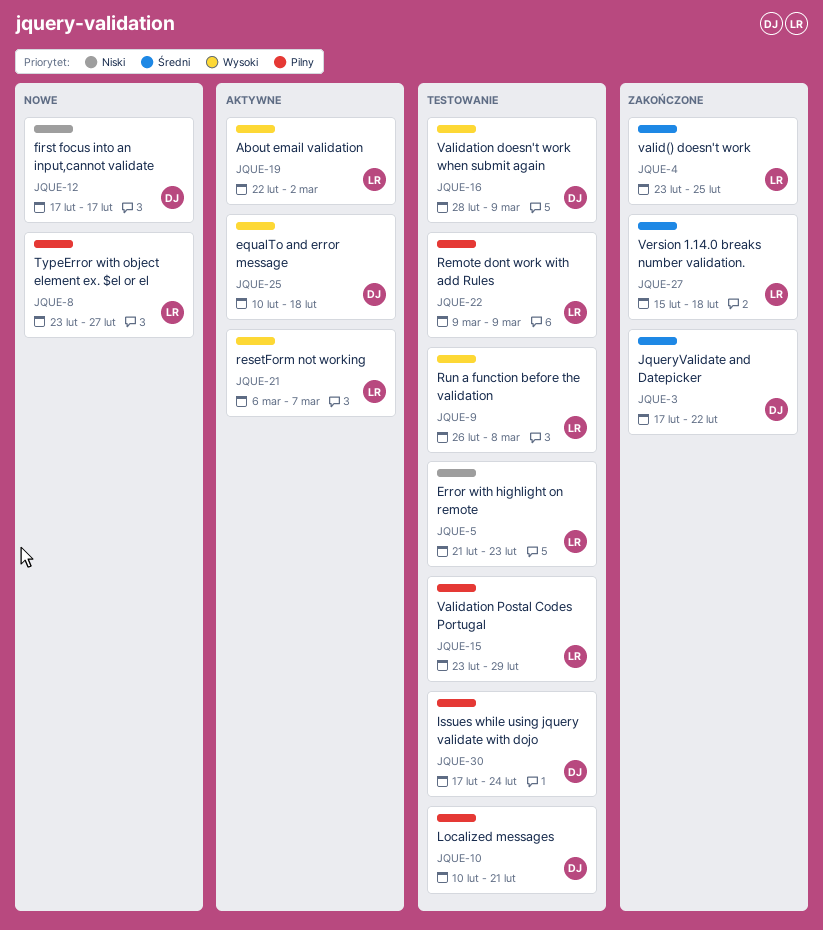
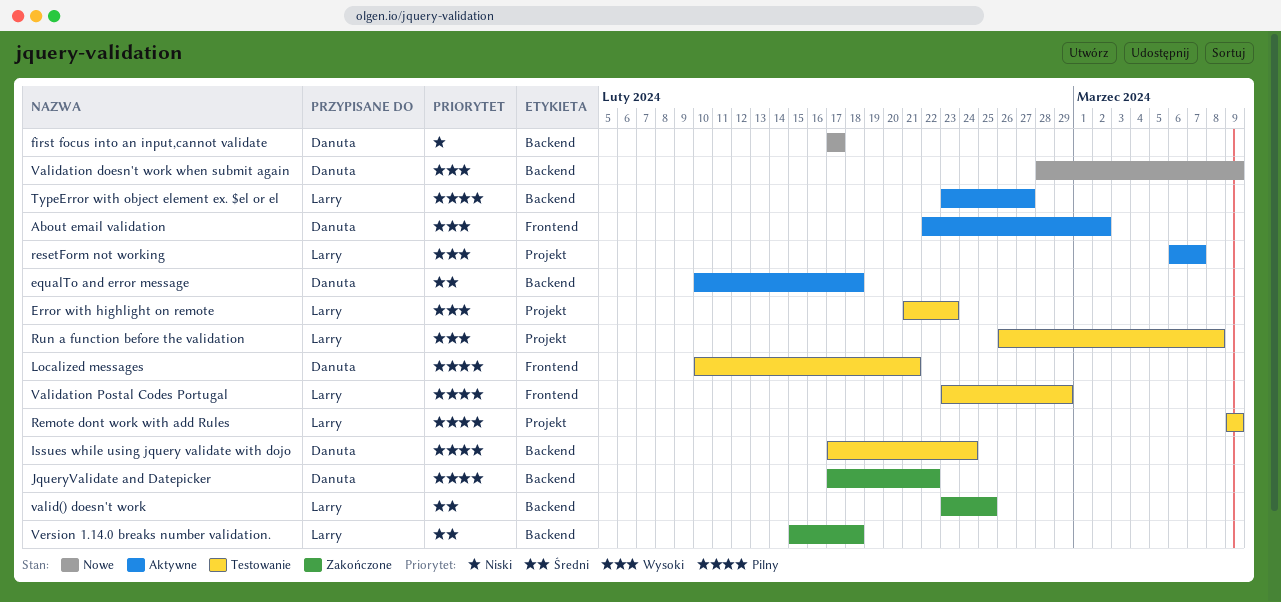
About email validation, owner: Larry -> Danuta
equalTo and error message, priority: Wysoki -> Średni
Error with highlight on remote, priority: Niski -> Wysoki
JqueryValidate and Datepicker, priority: Średni -> Pilny
TypeError with object element ex. $el or el, status: Nowe -> Aktywne
Validation doesn't work when submit again, status: Testowanie -> Nowe

